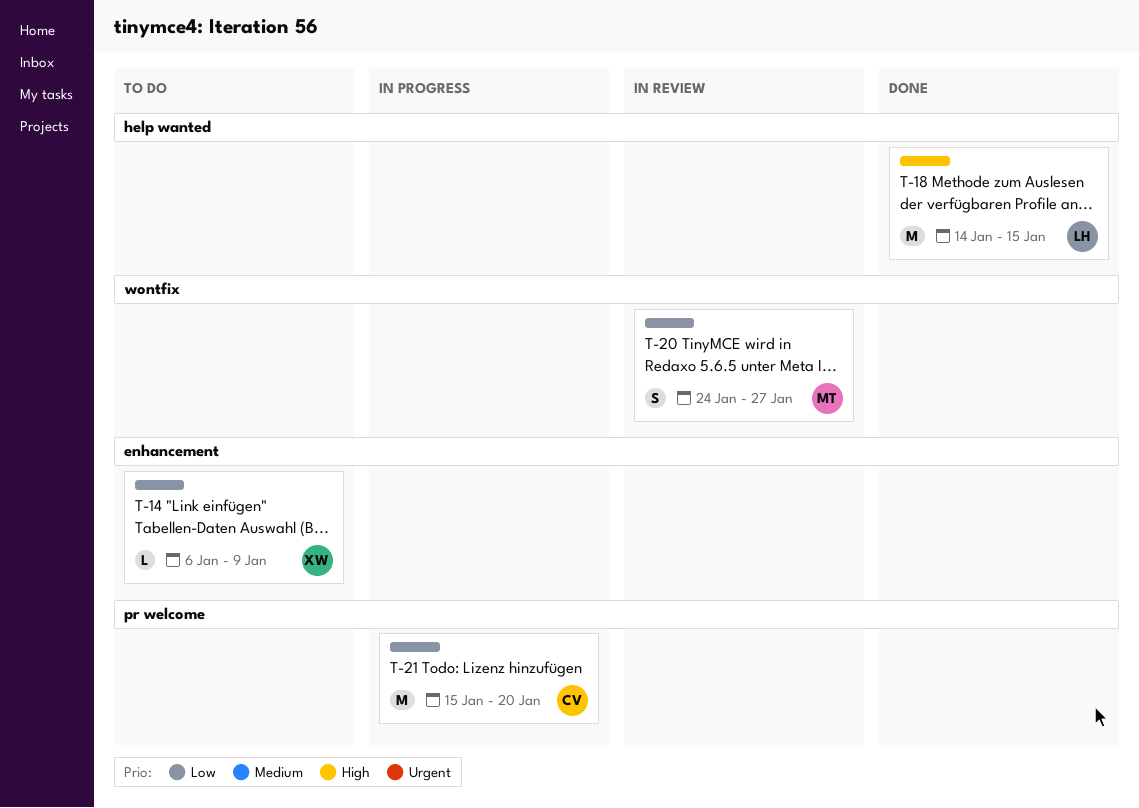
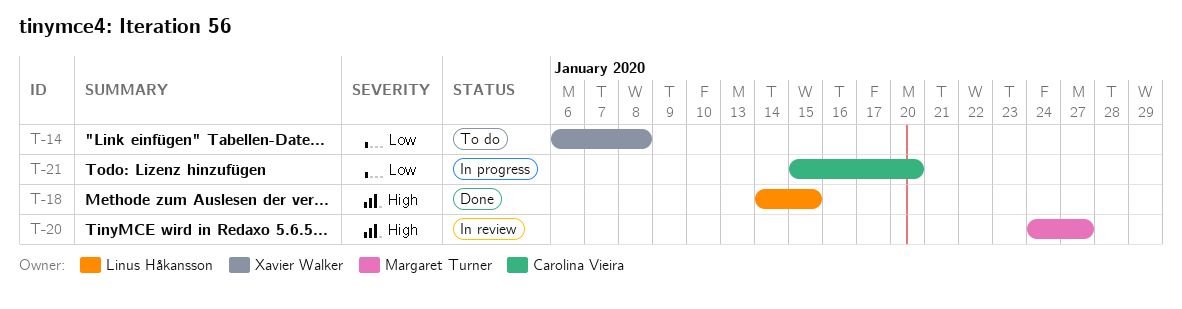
T-14, due: Jan 9 -> Jan 8
T-20, priority: Low -> High

